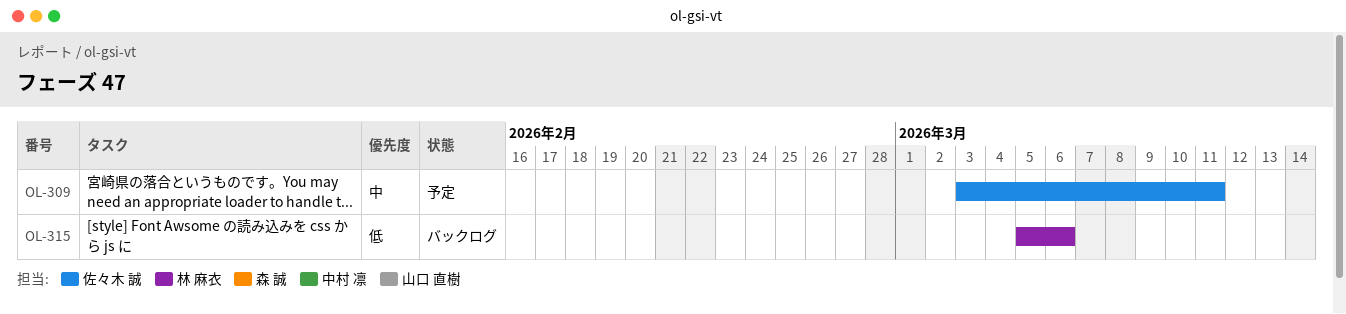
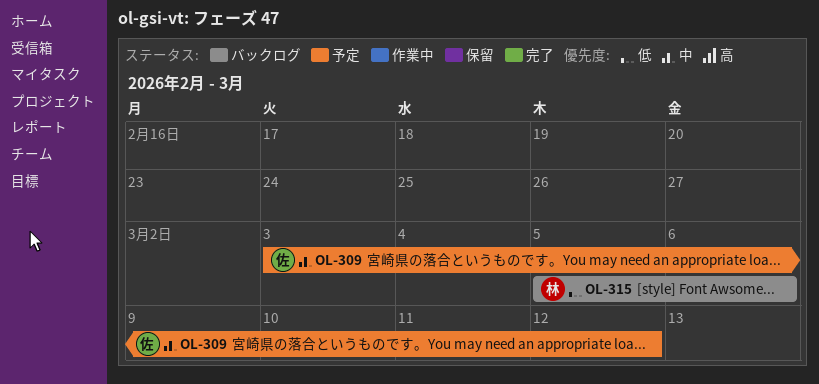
OL-309, due: Mar 11 -> Mar 12

